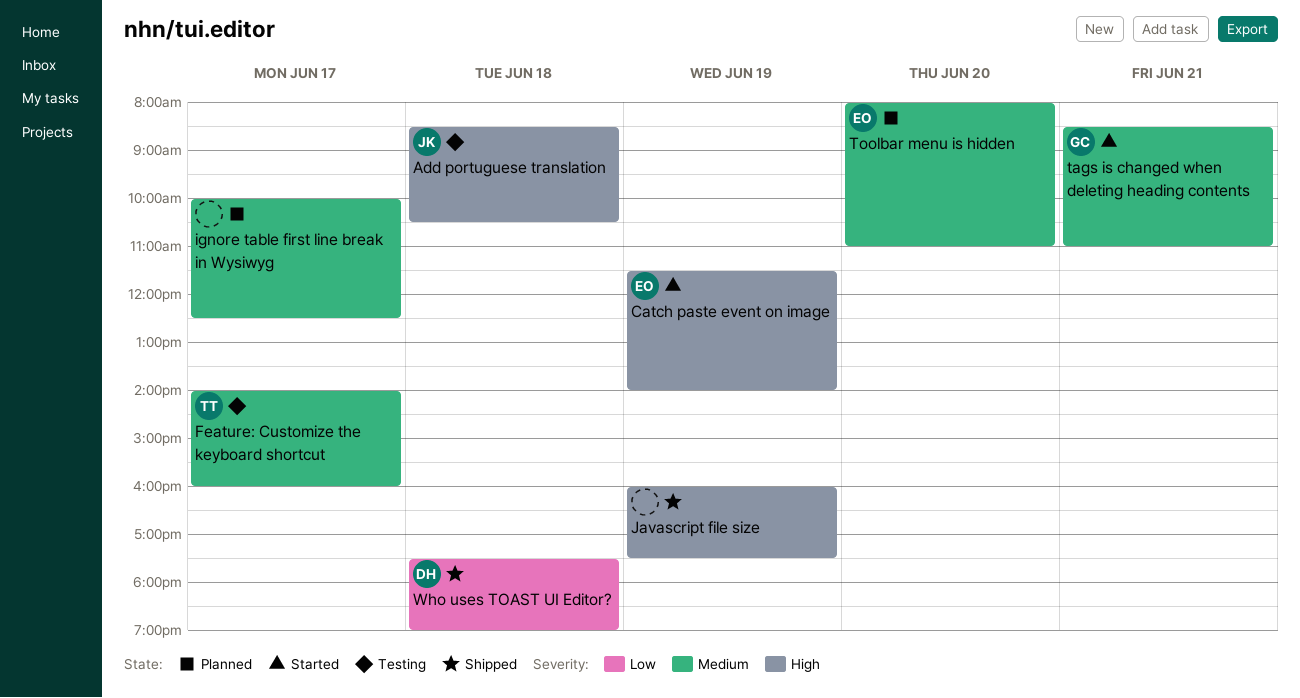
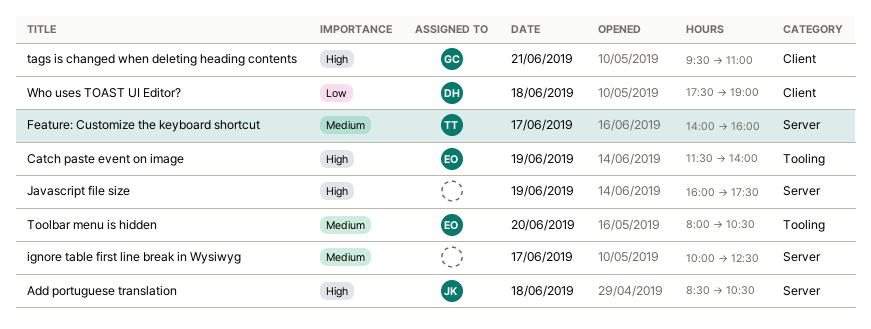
tags is changed when deleting heading contents, priority: Medium -> High
tags is changed when deleting heading contents, begins: 08:30 -> 09:30
Toolbar menu is hidden, ends: 11:00 -> 10:30

